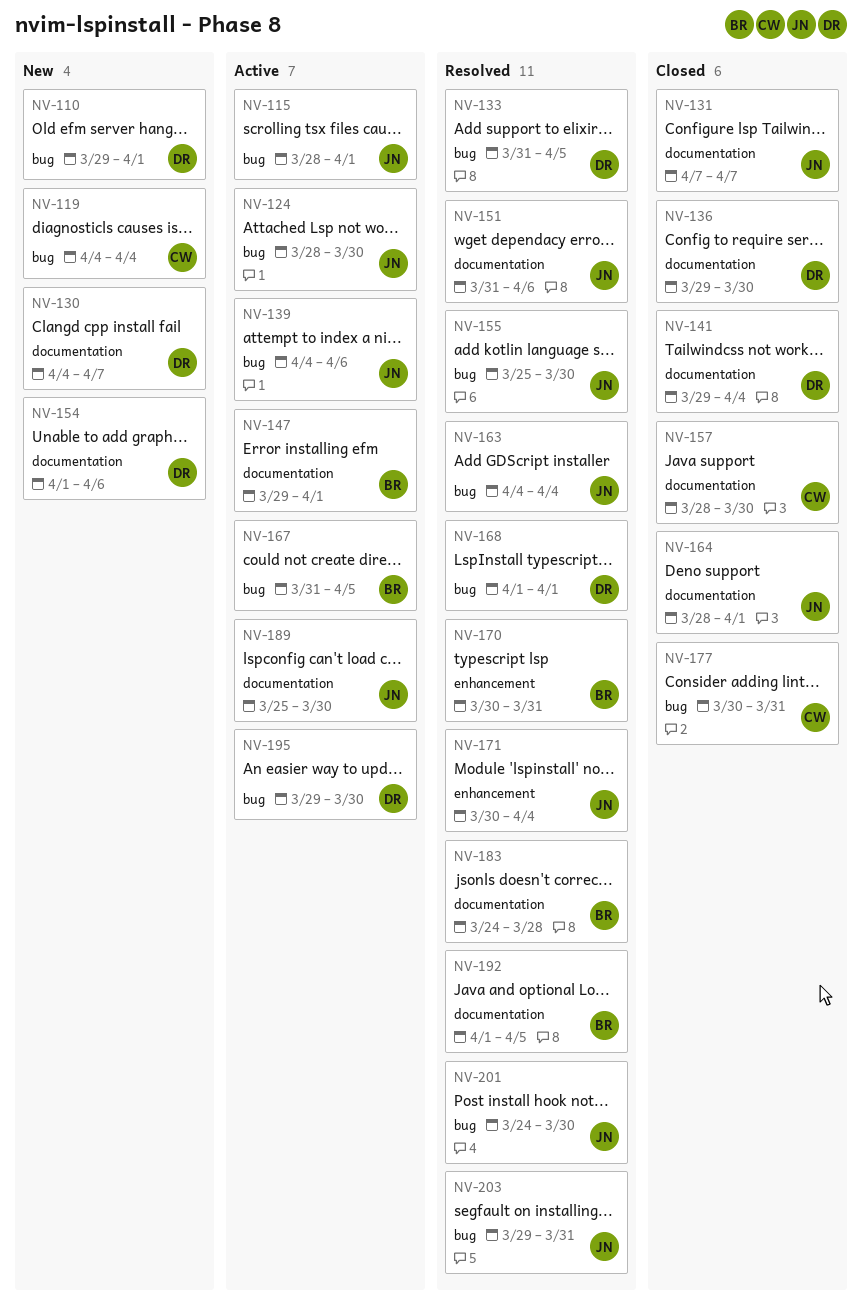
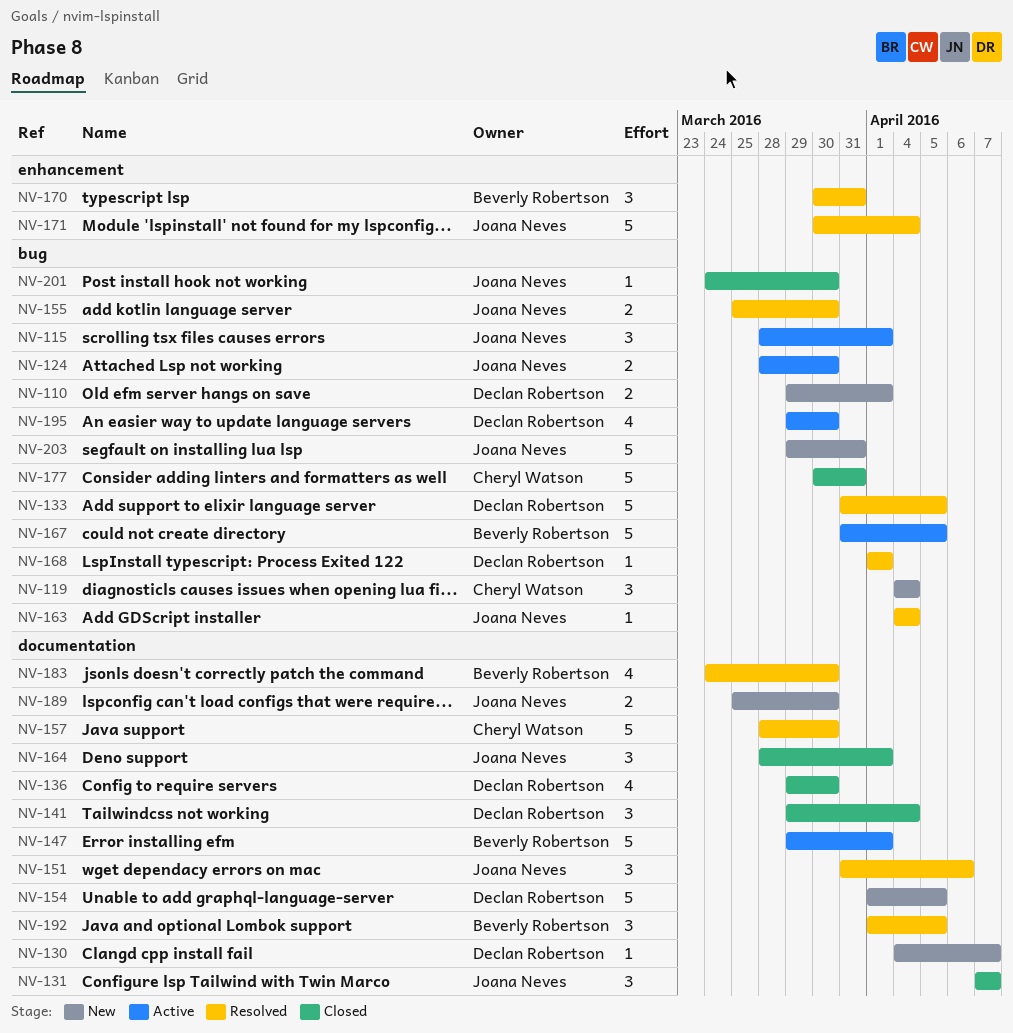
NV-139: present -> none
NV-154, due: Apr 6 -> Apr 5
NV-157, status: Closed -> Resolved
NV-183, due: Mar 28 -> Mar 30
NV-189, status: Active -> New
NV-201, status: Resolved -> Closed
NV-203, status: Resolved -> New

